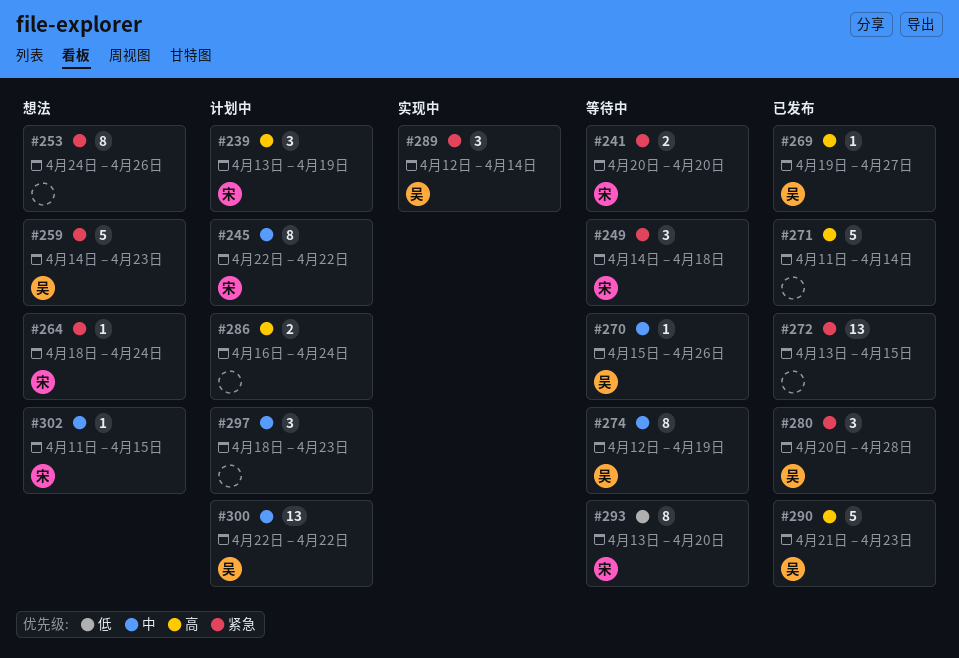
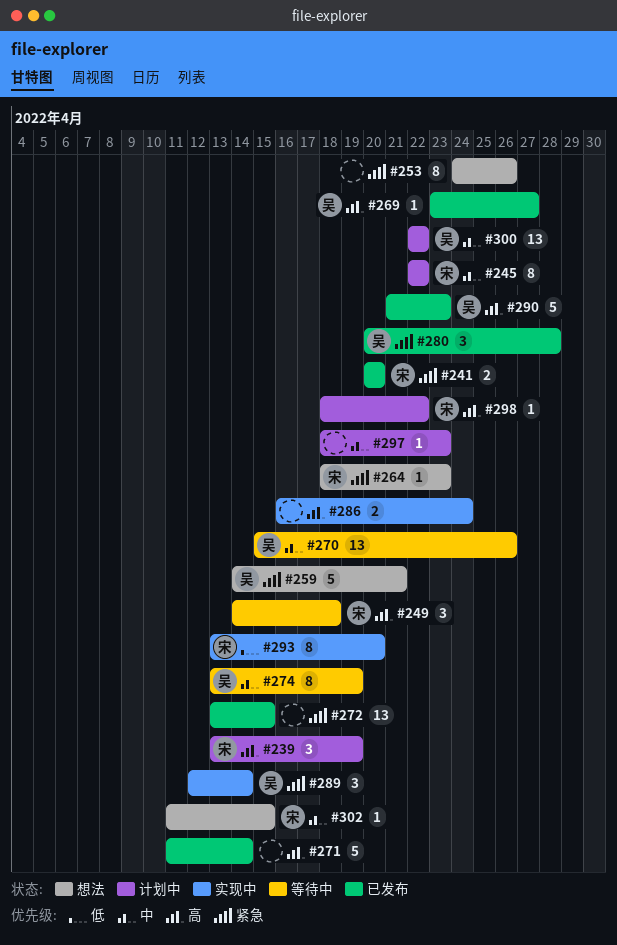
#241, status: 等待中 -> 已发布
#249, priority: 紧急 -> 高
#259, due: Apr 23 -> Apr 21
#264, due: Apr 24 -> Apr 23
#269, start: Apr 19 -> Apr 23
#270, estimate: 1 -> 13
#274, start: Apr 12 -> Apr 13
#286, status: 计划中 -> 实现中
#293, status: 等待中 -> 实现中
#297, estimate: 3 -> 1
#298: none -> present

